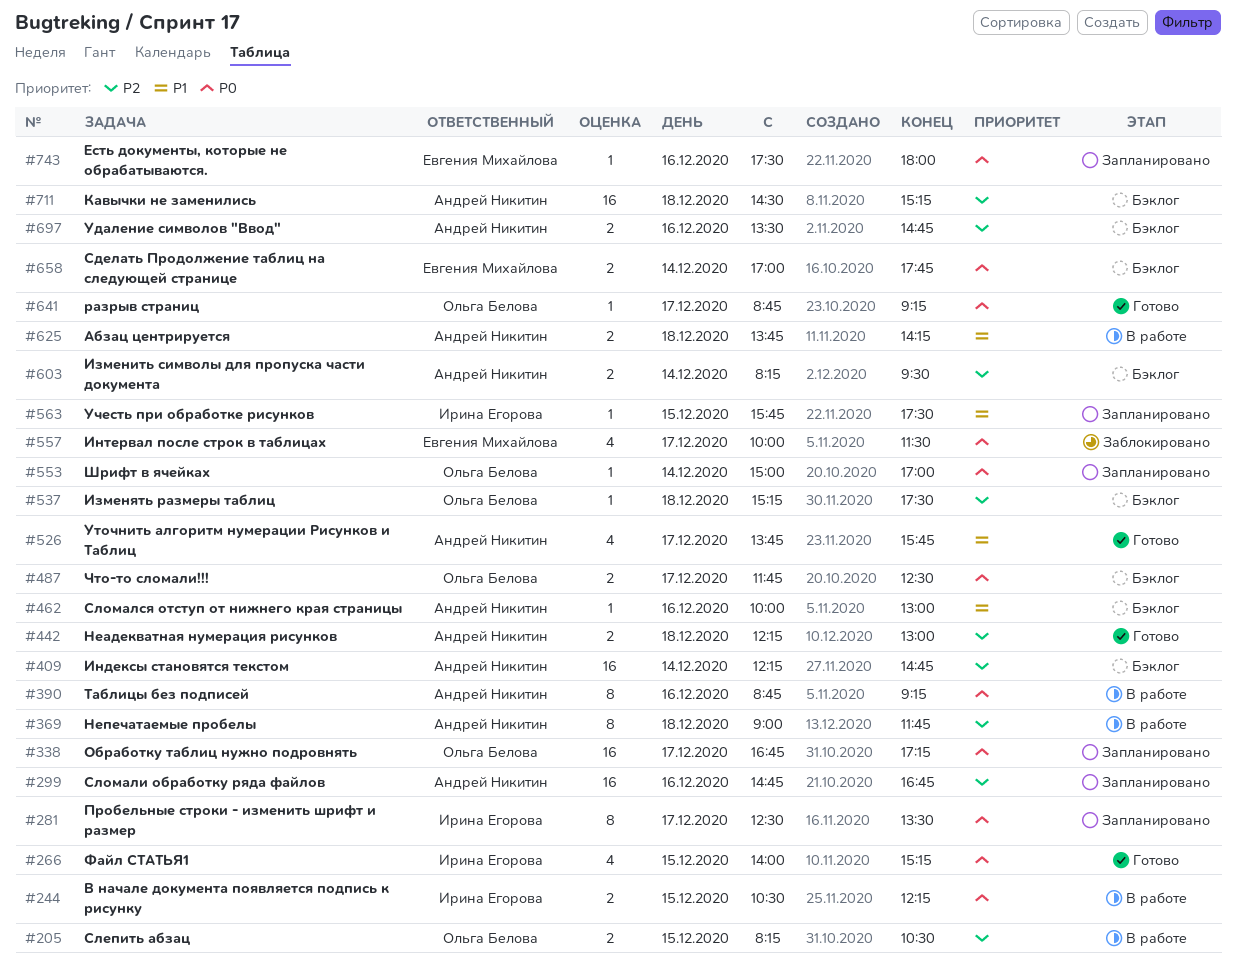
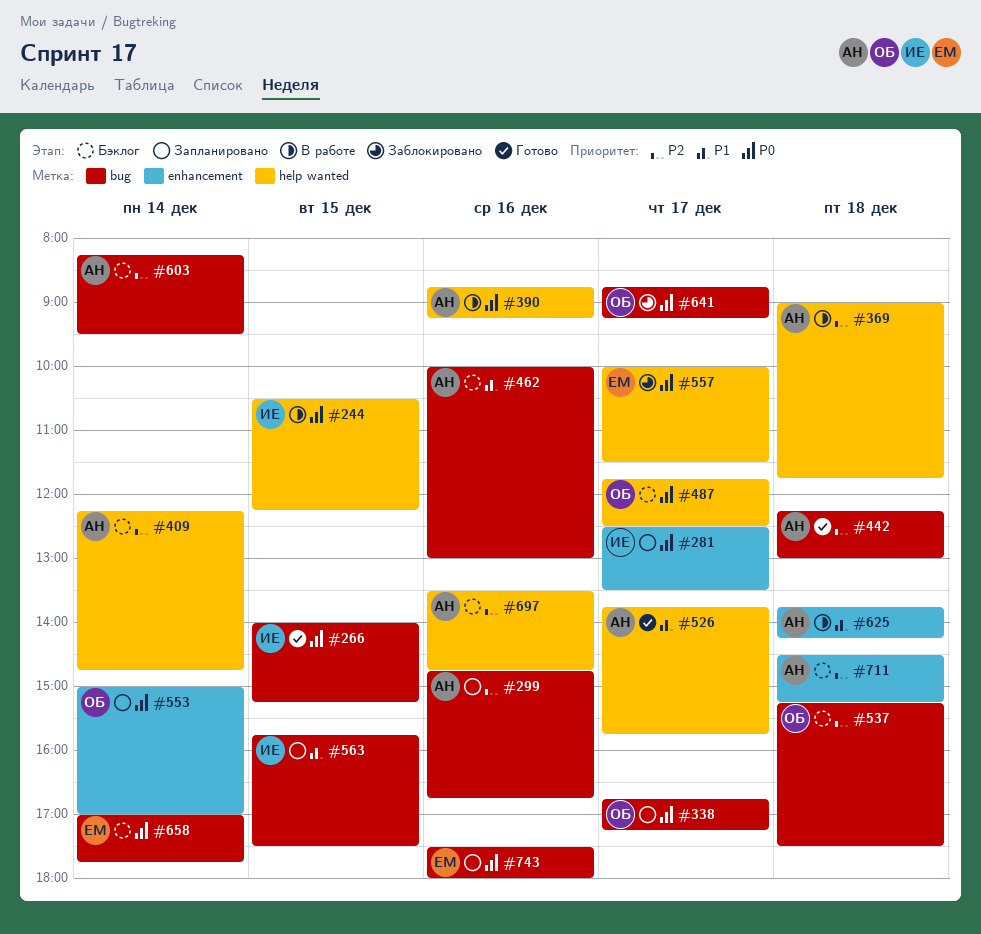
#205: present -> none
#641, status: Готово -> Заблокировано

